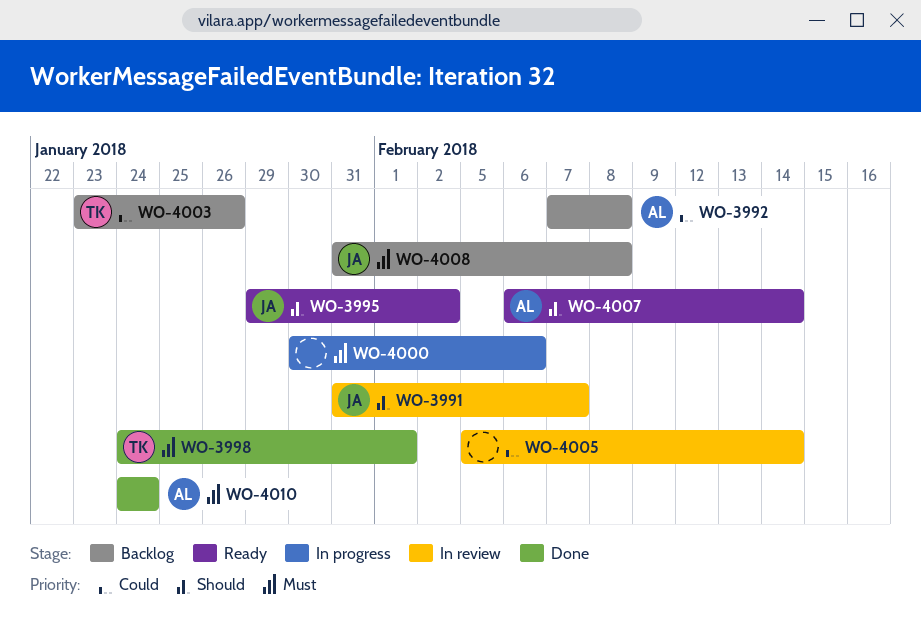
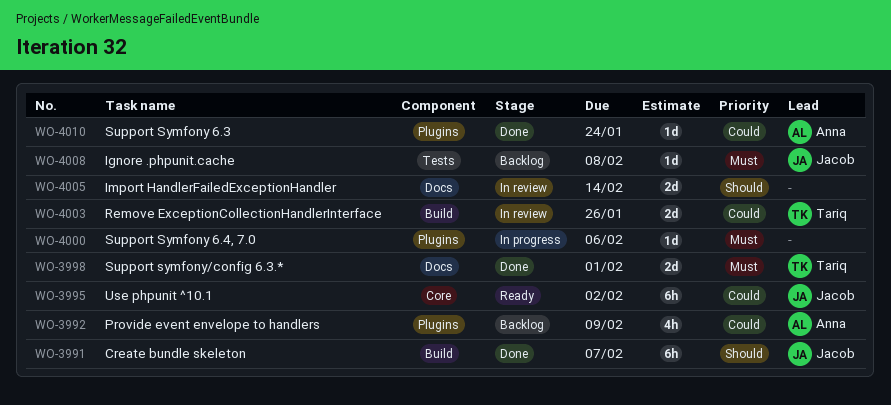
WO-3991, status: In review -> Done
WO-3992, due: Feb 8 -> Feb 9
WO-3995, priority: Should -> Could
WO-4003, status: Backlog -> In review
WO-4005, priority: Could -> Should
WO-4007: present -> none
WO-4010, priority: Must -> Could

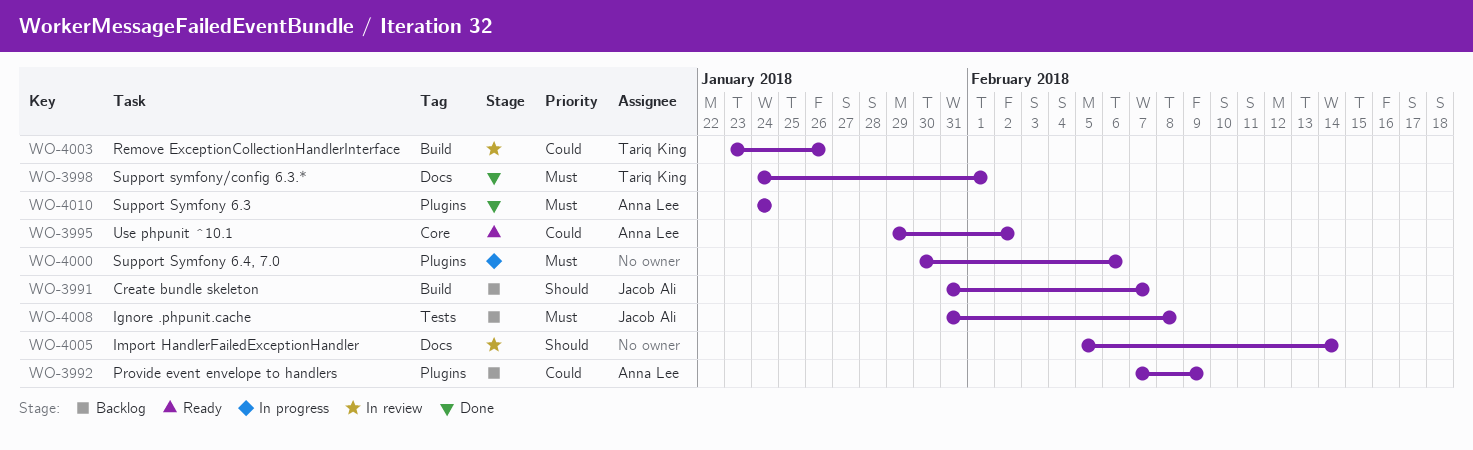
WO-3991, status: Done -> Backlog
WO-3995, owner: Jacob Ali -> Anna Lee
WO-4010, priority: Could -> Must

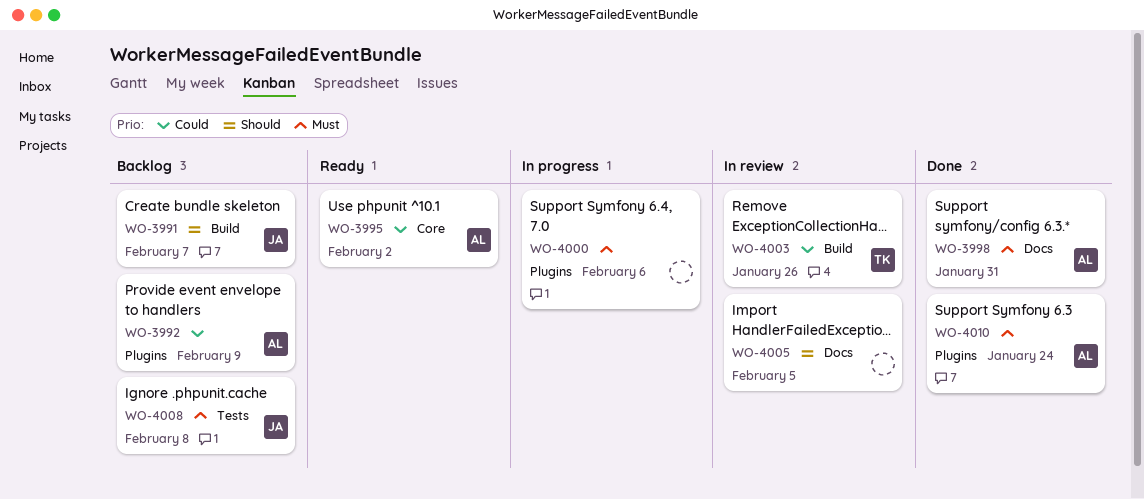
WO-3998, owner: Tariq King -> Anna Lee
WO-3998, due: Feb 1 -> Jan 31
WO-4005, due: Feb 14 -> Feb 5

